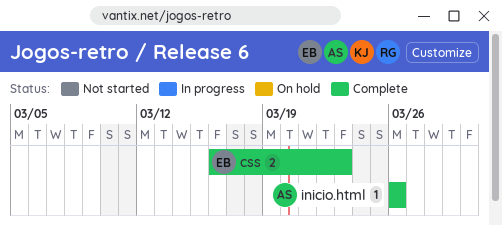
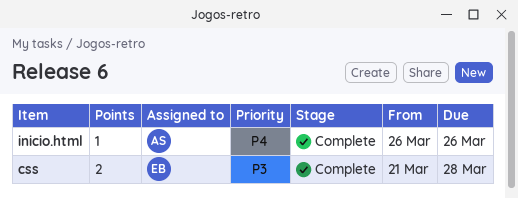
css, start: Mar 16 -> Mar 21
css, due: Mar 23 -> Mar 28

